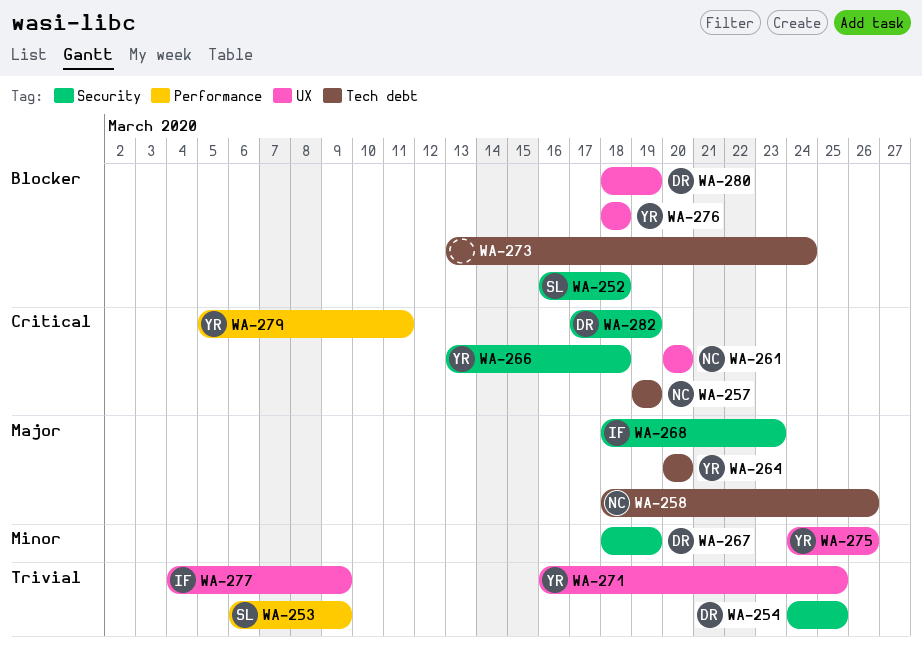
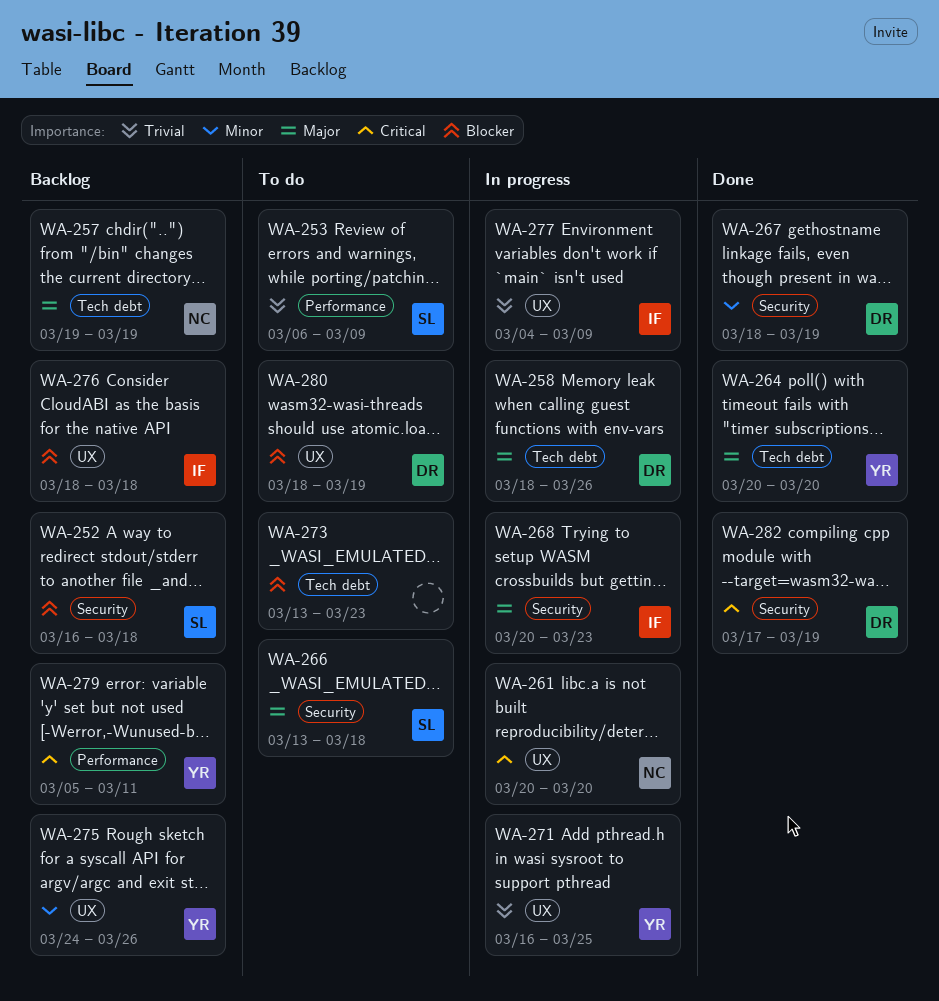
WA-254: present -> none
WA-257, priority: Critical -> Major
WA-258, owner: NC -> DR
WA-266, owner: YR -> SL
WA-266, priority: Critical -> Major
WA-268, start: Mar 18 -> Mar 20
WA-273, due: Mar 24 -> Mar 23
WA-276, owner: YR -> IF

